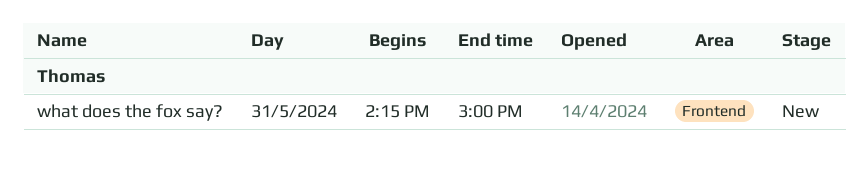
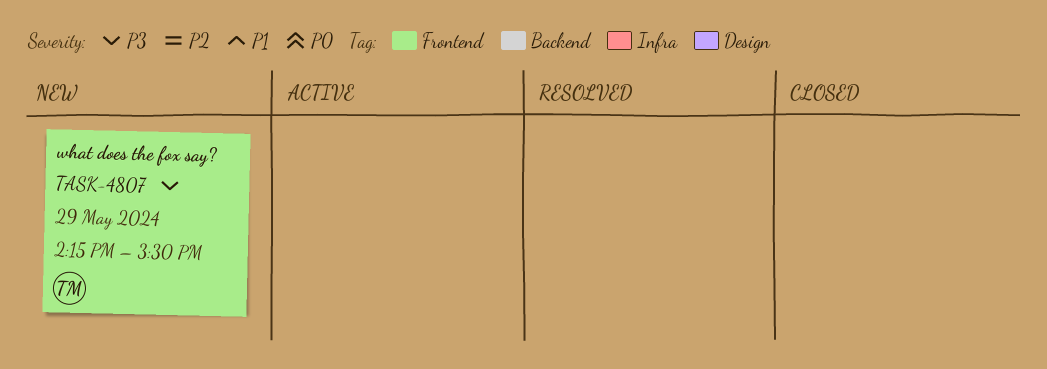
what does the fox say?, day: May 31 -> May 29
what does the fox say?, ends: 15:00 -> 15:30

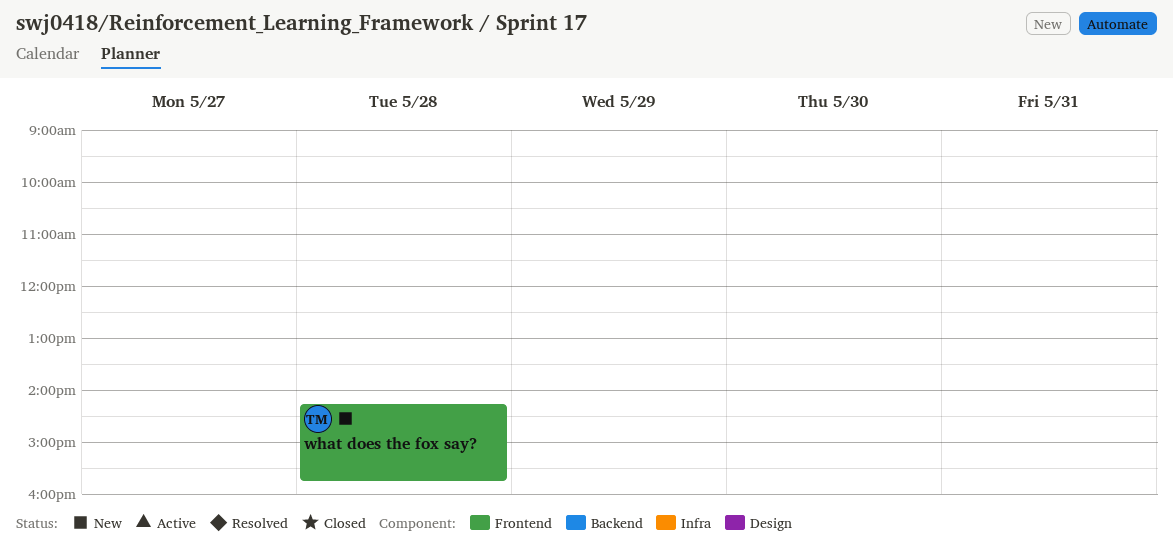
what does the fox say?, day: May 29 -> May 28
what does the fox say?, ends: 15:30 -> 15:45

